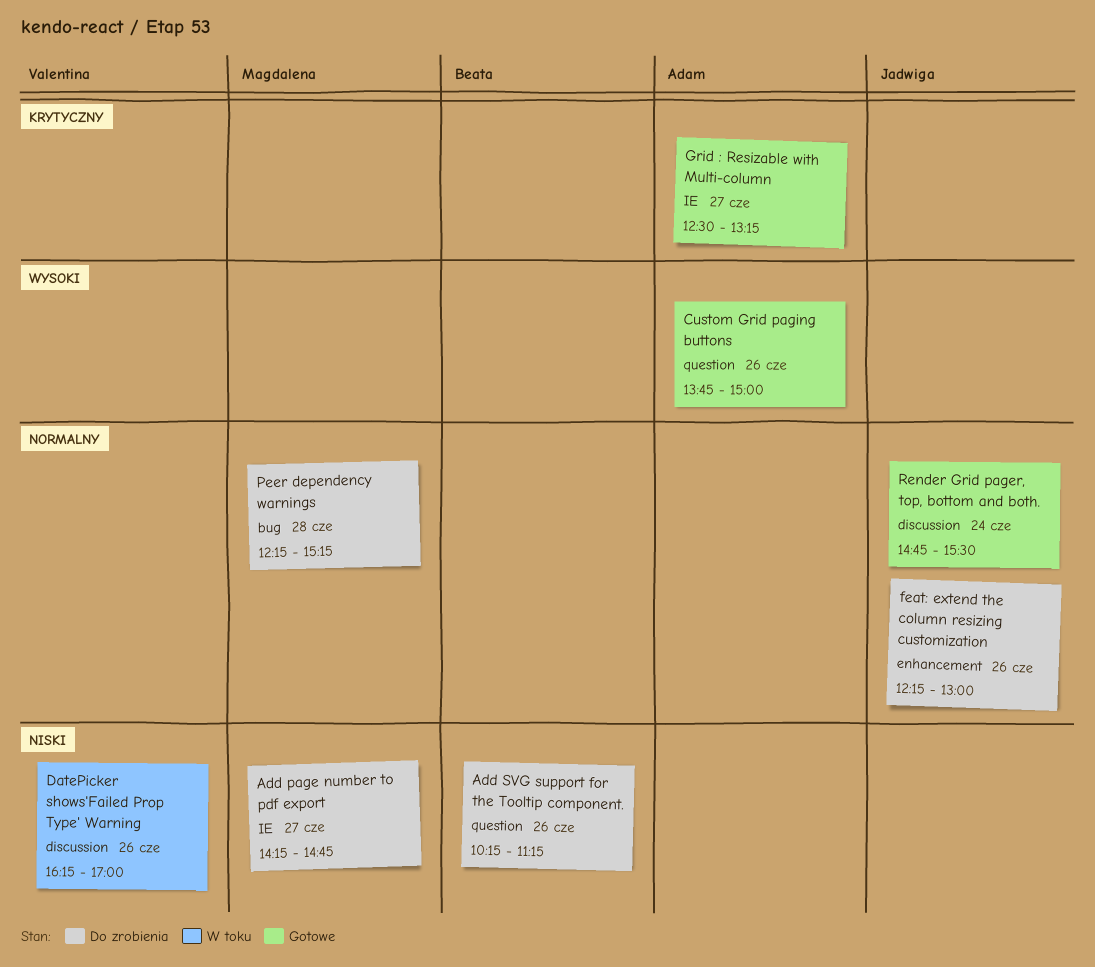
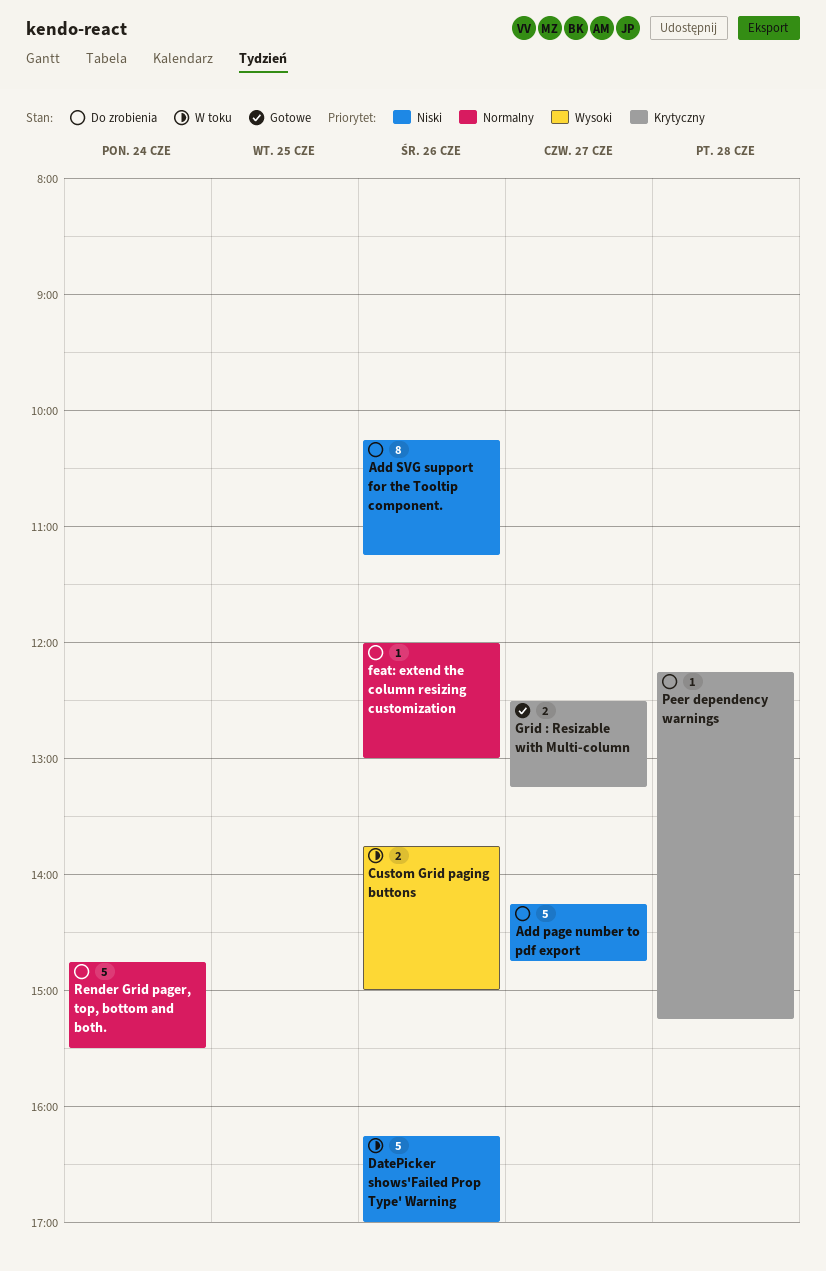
Custom Grid paging buttons, status: Gotowe -> W toku
feat: extend the column resizing customization, begins: 12:15 -> 12:00
Peer dependency warnings, priority: Normalny -> Krytyczny
Render Grid pager, top, bottom and both., status: Gotowe -> Do zrobienia

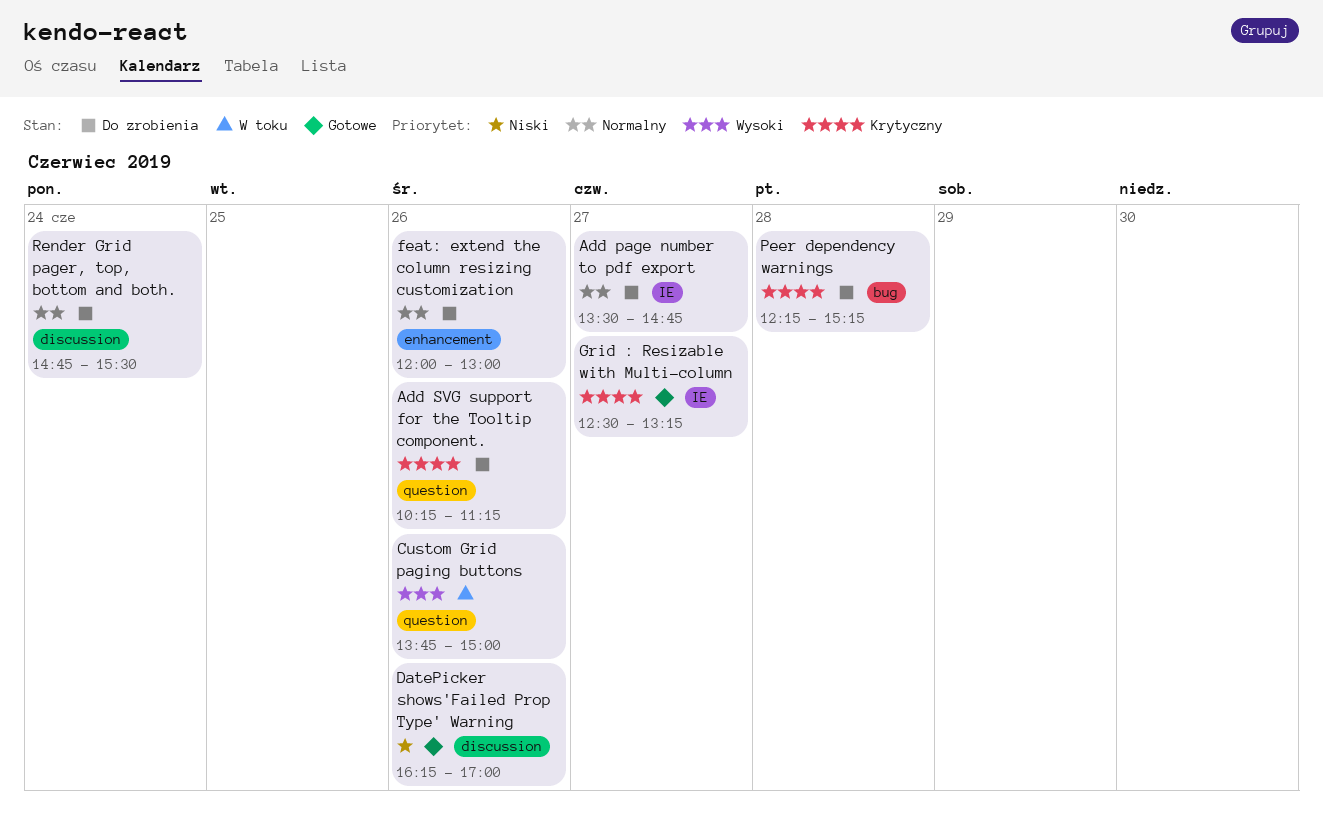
Add page number to pdf export, priority: Niski -> Normalny
Add page number to pdf export, begins: 14:15 -> 13:30
Add SVG support for the Tooltip component., priority: Niski -> Krytyczny
DatePicker shows'Failed Prop Type' Warning, status: W toku -> Gotowe

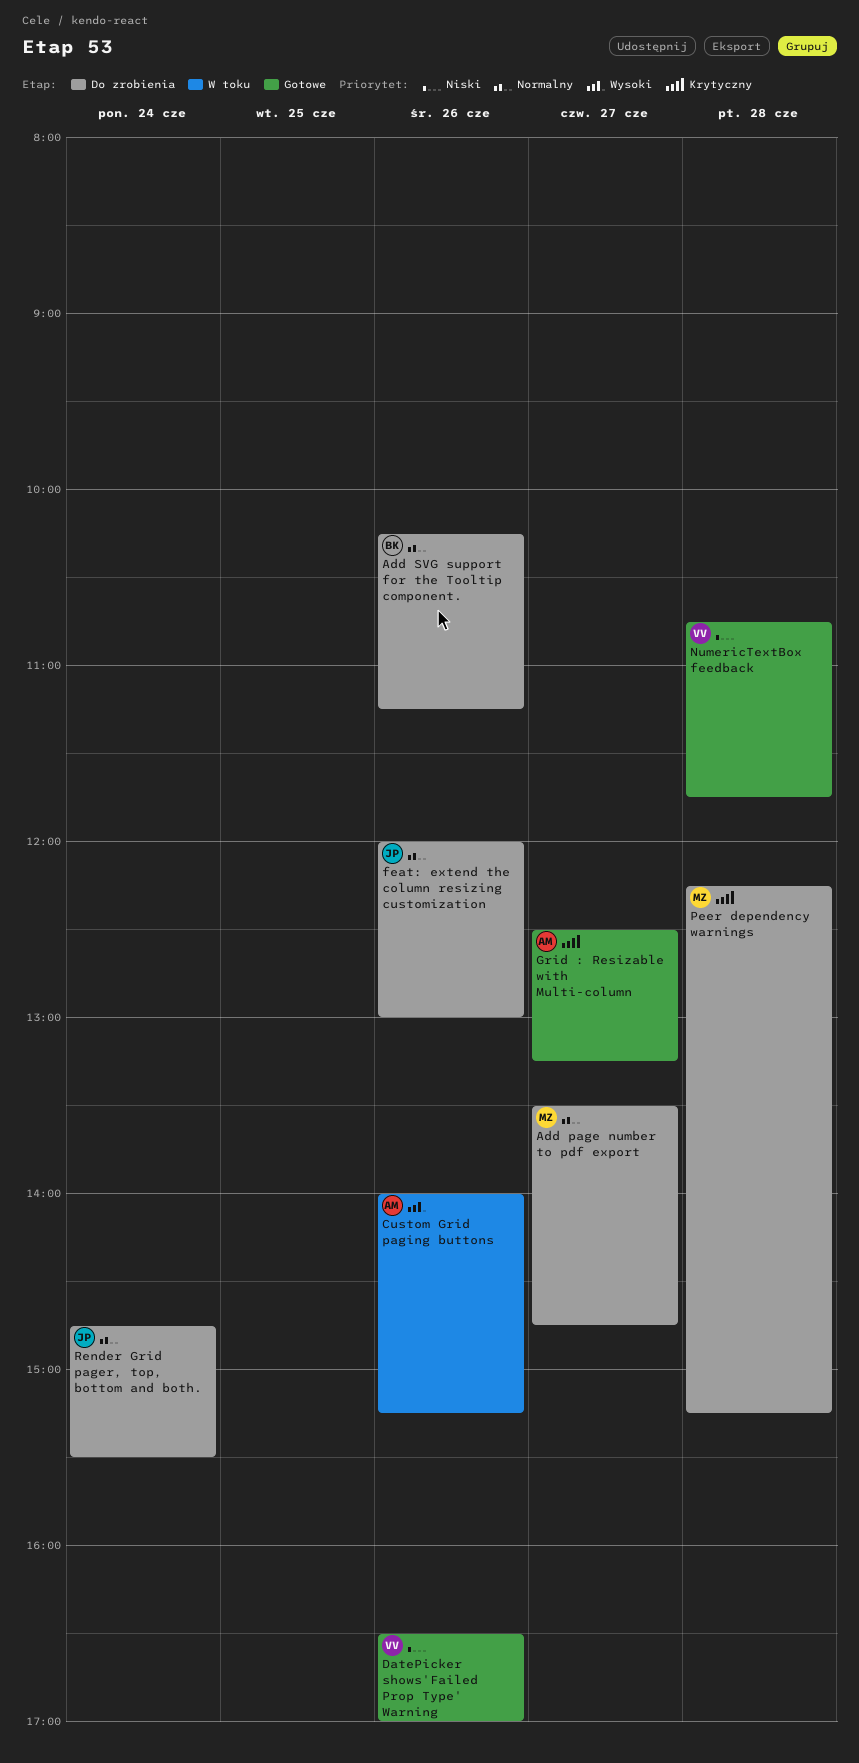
Add SVG support for the Tooltip component., priority: Krytyczny -> Normalny
Custom Grid paging buttons, begins: 13:45 -> 14:00
Custom Grid paging buttons, ends: 15:00 -> 15:15
DatePicker shows'Failed Prop Type' Warning, begins: 16:15 -> 16:30
NumericTextBox feedback: none -> present

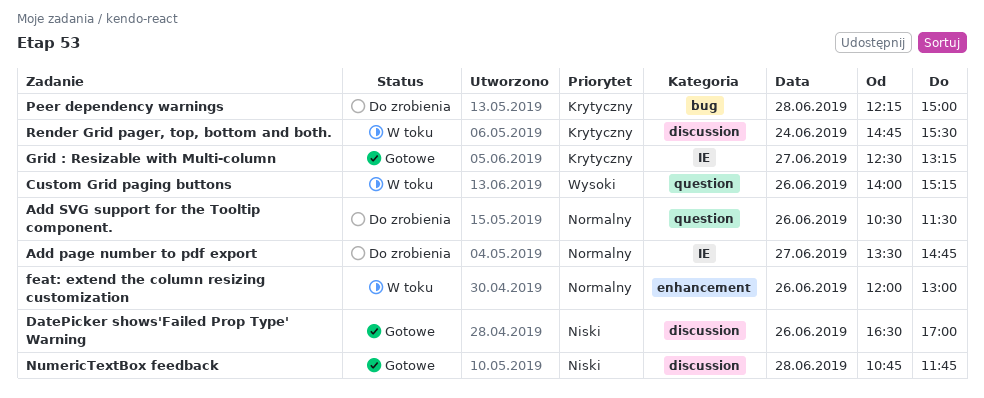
Add SVG support for the Tooltip component., begins: 10:15 -> 10:30
Add SVG support for the Tooltip component., ends: 11:15 -> 11:30
feat: extend the column resizing customization, status: Do zrobienia -> W toku
Peer dependency warnings, ends: 15:15 -> 15:00
Render Grid pager, top, bottom and both., status: Do zrobienia -> W toku
Render Grid pager, top, bottom and both., priority: Normalny -> Krytyczny

